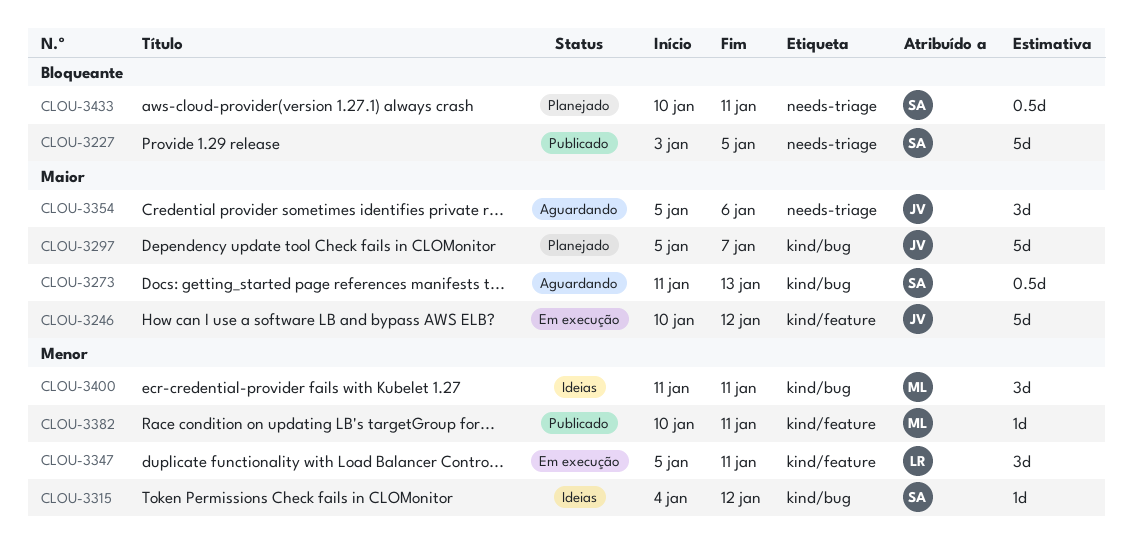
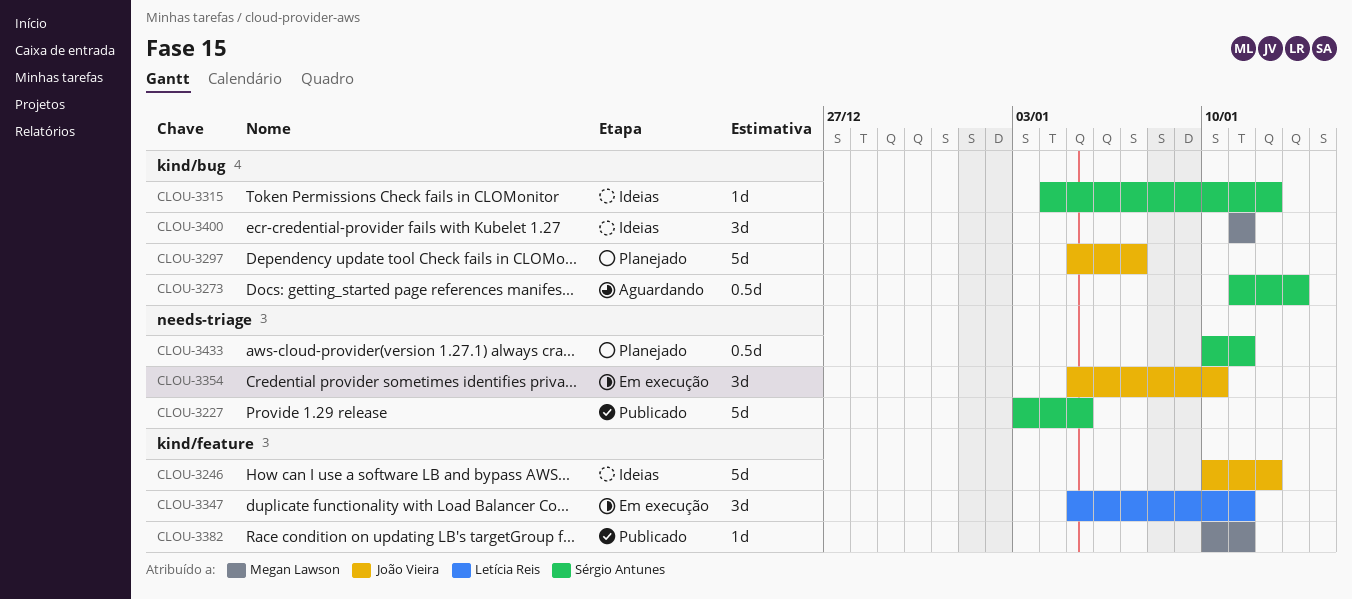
CLOU-3246, status: Em execução -> Ideias
CLOU-3354, status: Aguardando -> Em execução
CLOU-3354, due: Jan 6 -> Jan 10

